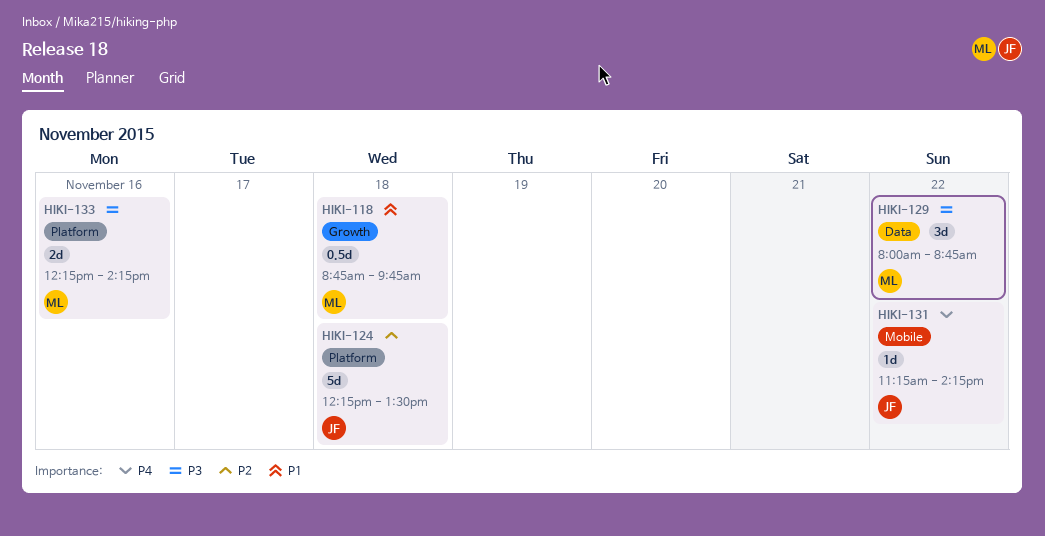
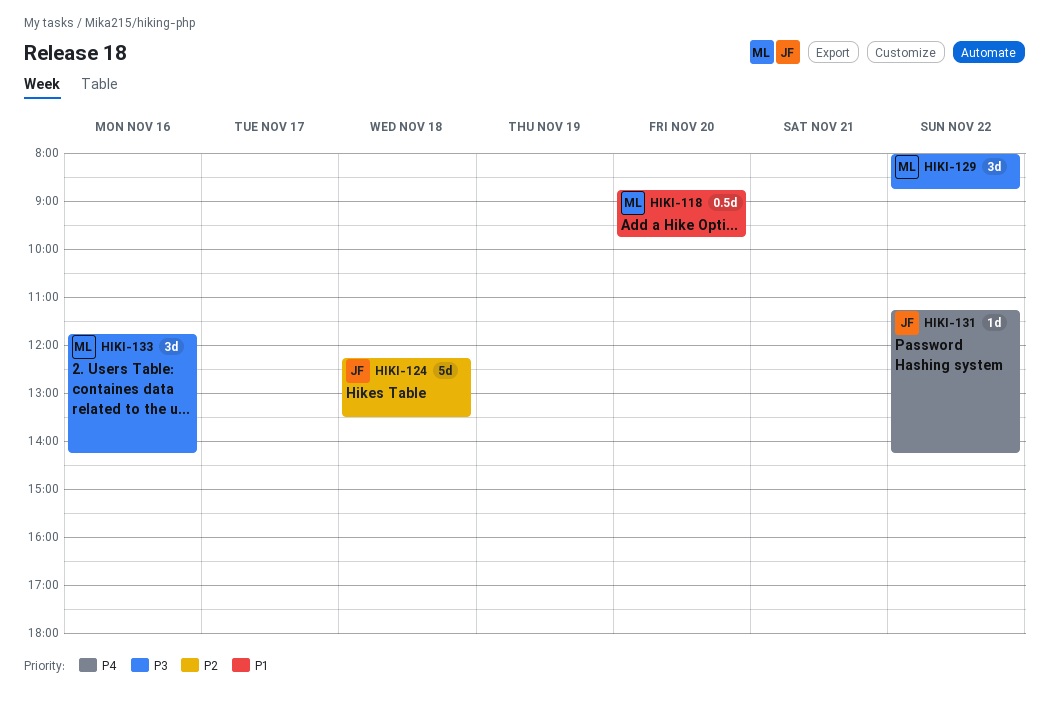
HIKI-118, day: Nov 18 -> Nov 20
HIKI-133, estimate: 2d -> 3d
HIKI-133, begins: 12:15 -> 11:45

